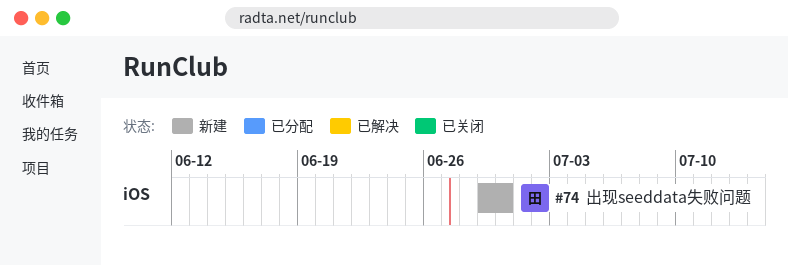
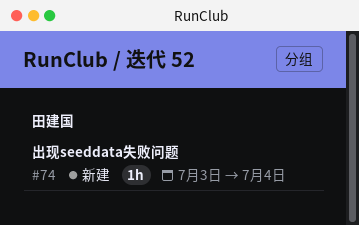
#74, start: Jun 29 -> Jul 3
#74, due: Jun 30 -> Jul 4

